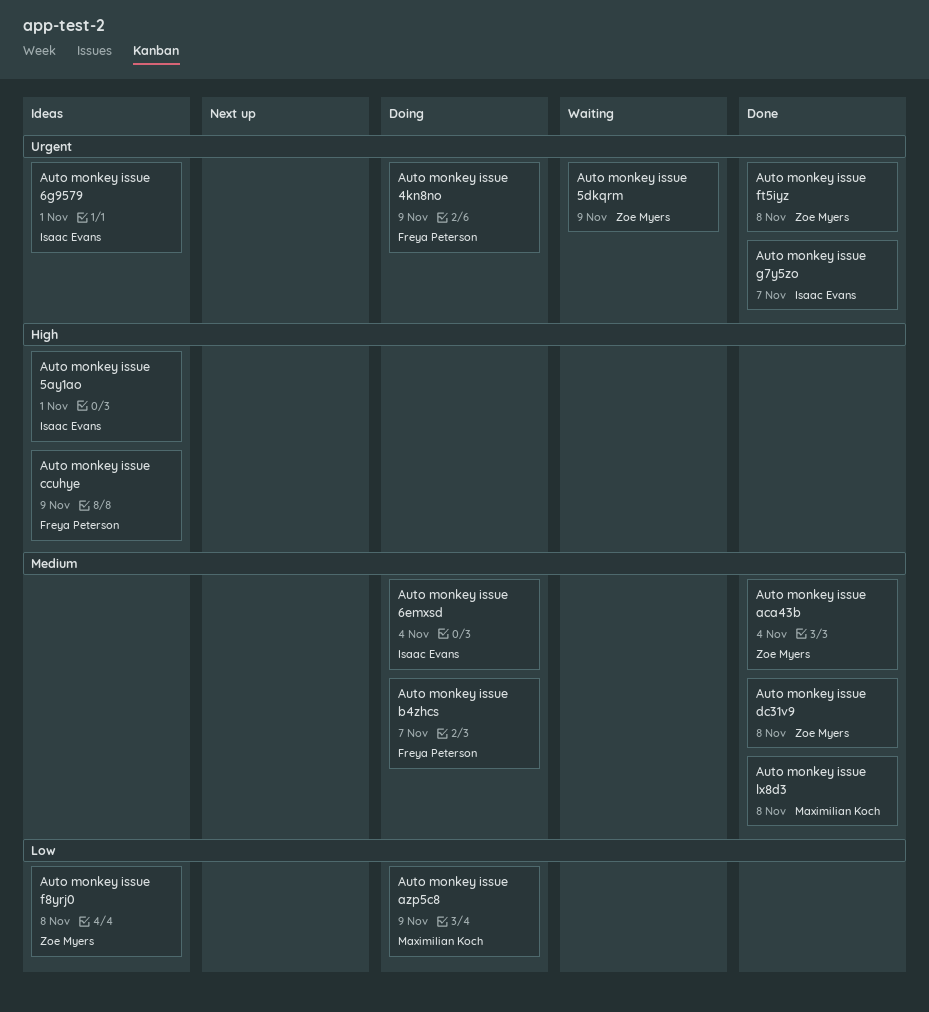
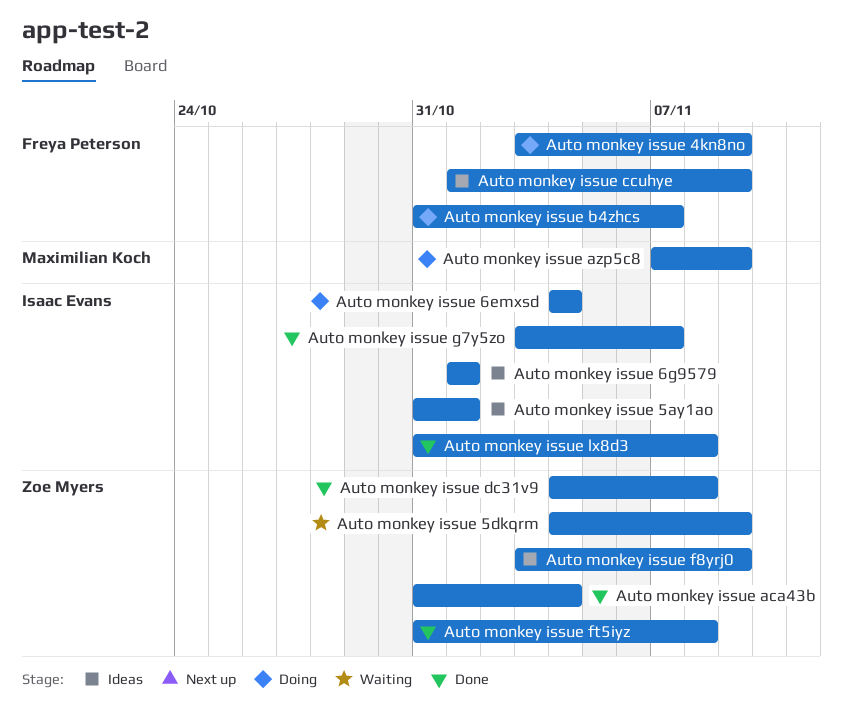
Auto monkey issue f8yrj0, due: Nov 8 -> Nov 9
Auto monkey issue lx8d3, owner: Maximilian Koch -> Isaac Evans

